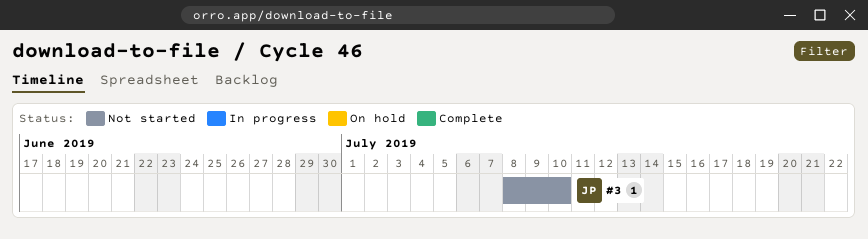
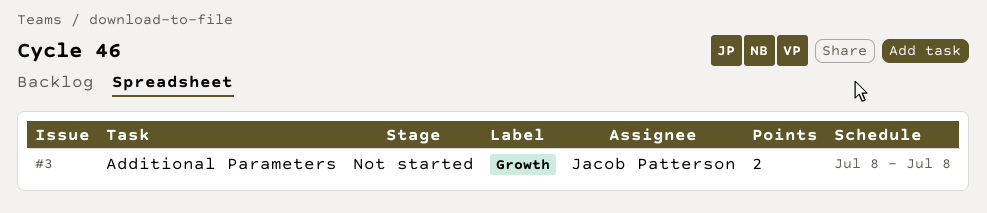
#3, estimate: 1 -> 2
#3, due: Jul 10 -> Jul 8

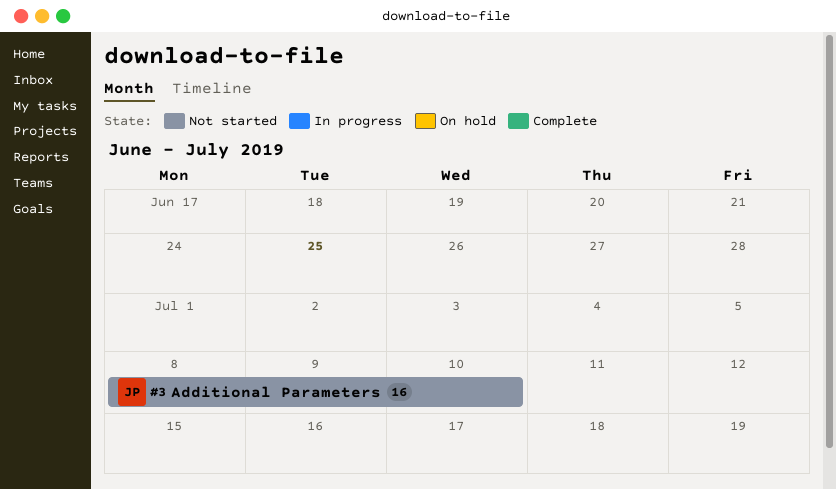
#3, estimate: 2 -> 16
#3, due: Jul 8 -> Jul 10

